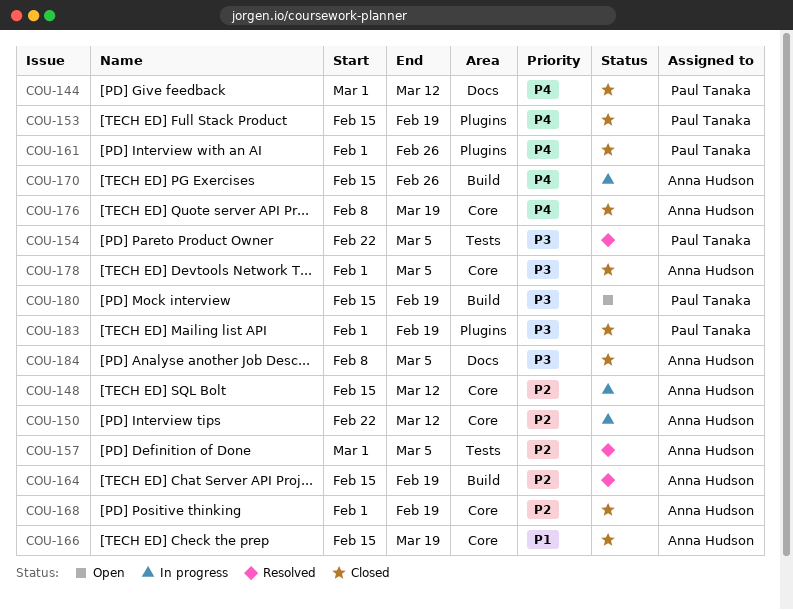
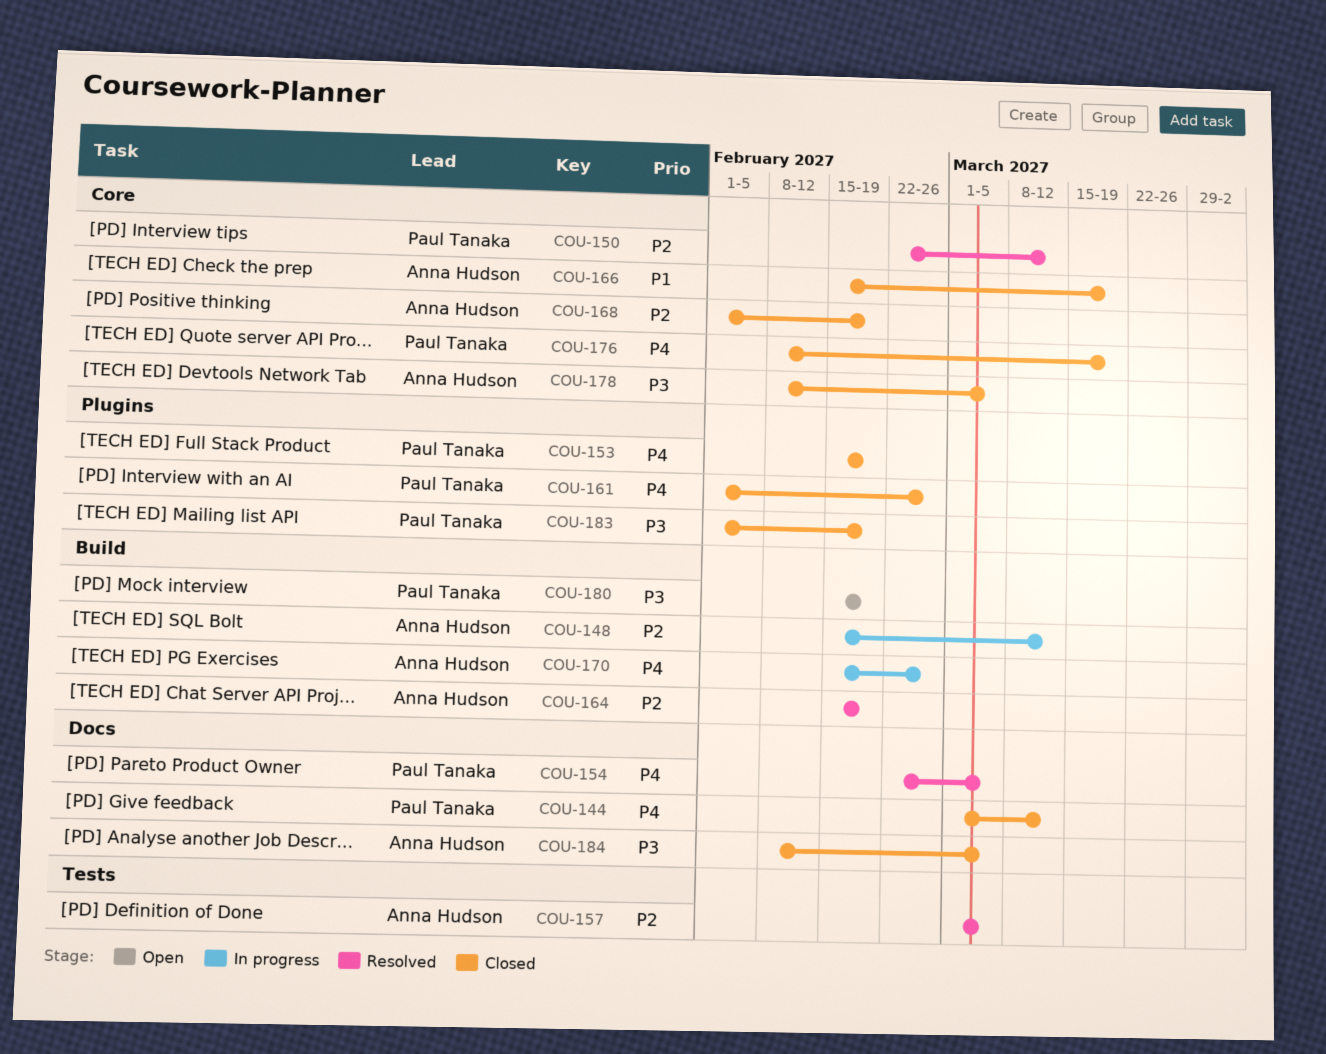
COU-148, label: Core -> Build
COU-150, status: In progress -> Resolved
COU-150, owner: Anna Hudson -> Paul Tanaka
COU-154, priority: P3 -> P4
COU-154, label: Tests -> Docs
COU-176, owner: Anna Hudson -> Paul Tanaka
COU-178, start: Feb 1 -> Feb 8

